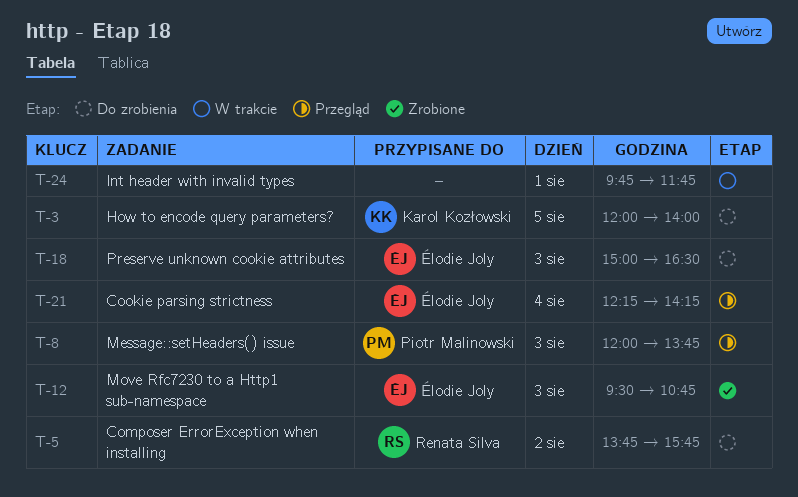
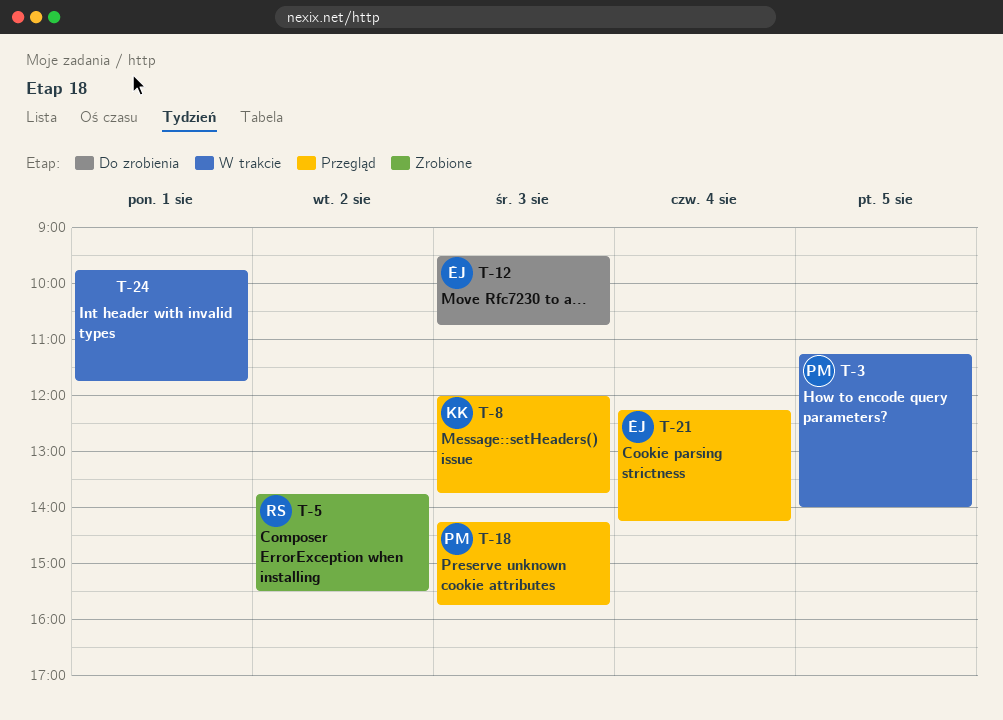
T-3, status: Do zrobienia -> W trakcie
T-3, owner: Karol Kozłowski -> Piotr Malinowski
T-3, begins: 12:00 -> 11:15
T-5, status: Do zrobienia -> Zrobione
T-5, ends: 15:45 -> 15:30
T-8, owner: Piotr Malinowski -> Karol Kozłowski
T-12, status: Zrobione -> Do zrobienia
T-18, status: Do zrobienia -> Przegląd
T-18, owner: Élodie Joly -> Piotr Malinowski
T-18, begins: 15:00 -> 14:15
T-18, ends: 16:30 -> 15:45

